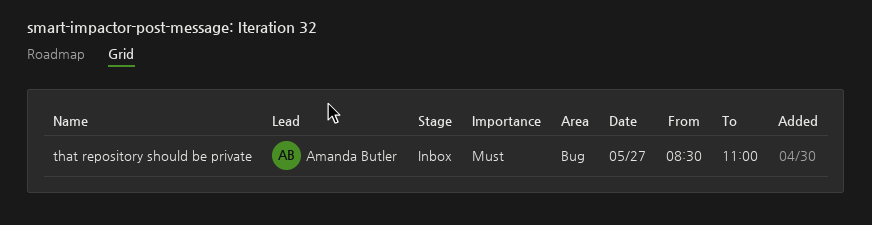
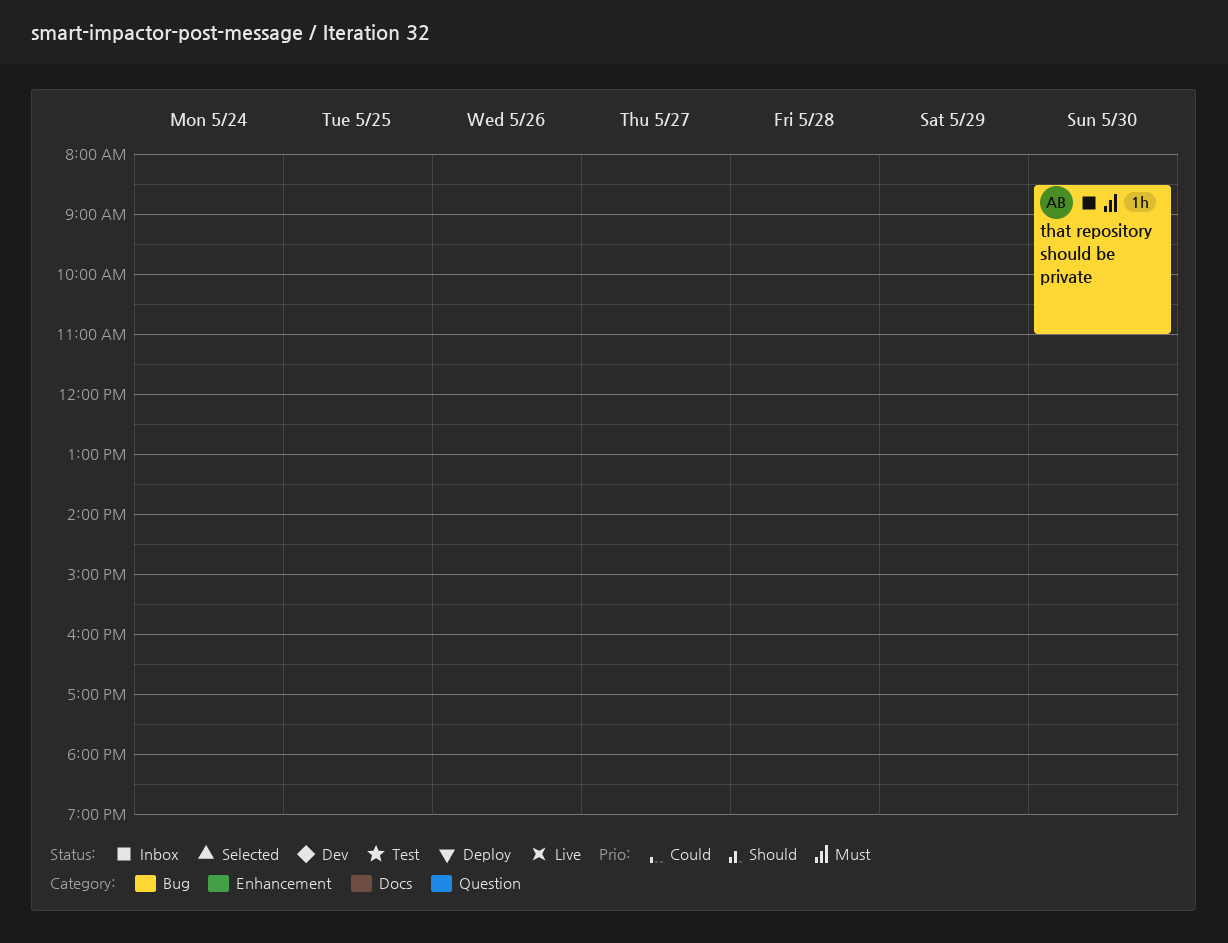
that repository should be private, day: May 27 -> May 30

